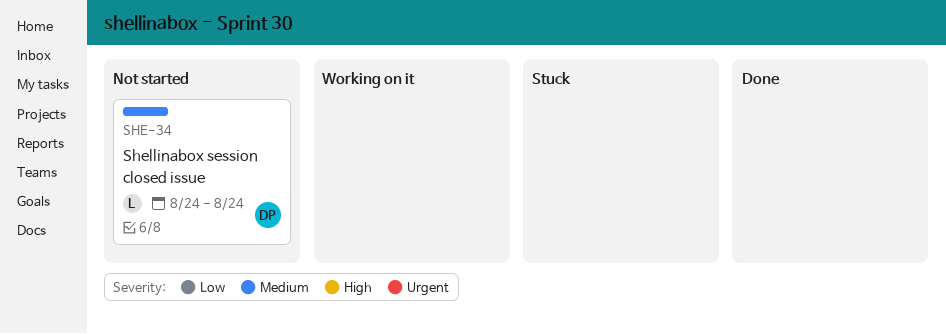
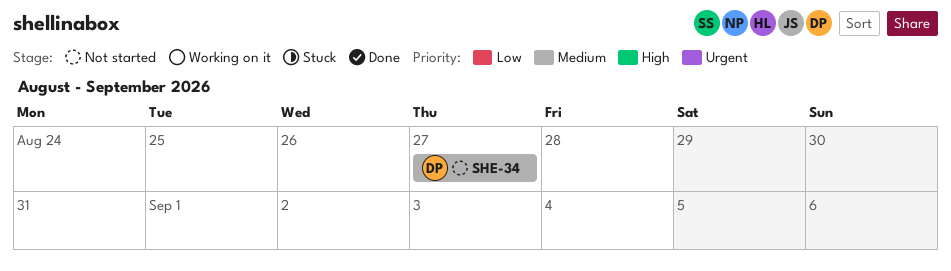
SHE-34, start: Aug 24 -> Aug 27
SHE-34, due: Aug 24 -> Aug 27

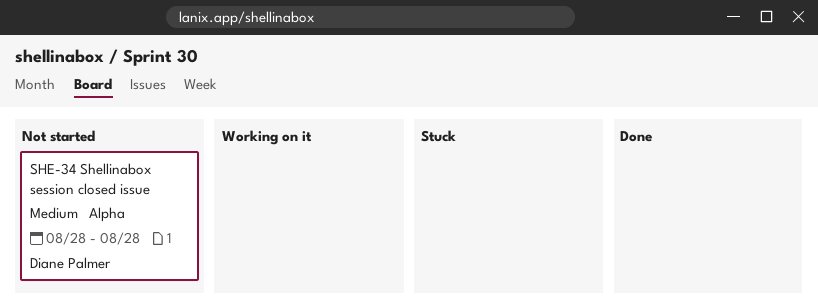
SHE-34, start: Aug 27 -> Aug 28
SHE-34, due: Aug 27 -> Aug 28

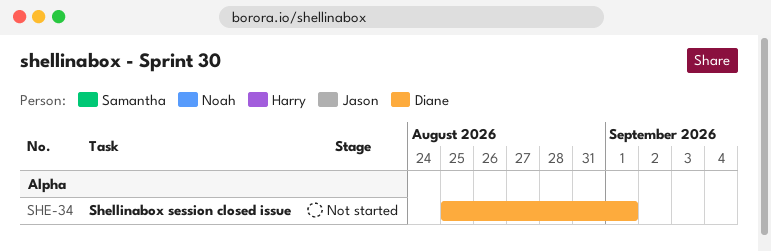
SHE-34, start: Aug 28 -> Aug 25
SHE-34, due: Aug 28 -> Sep 1

